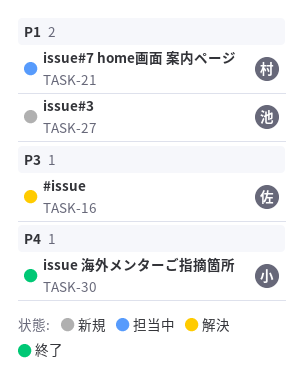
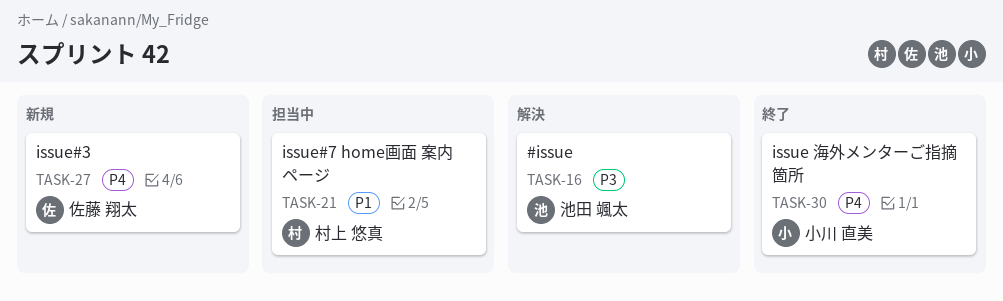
TASK-16, owner: 佐藤 翔太 -> 池田 颯太
TASK-27, owner: 池田 颯太 -> 佐藤 翔太
TASK-27, priority: P1 -> P4

